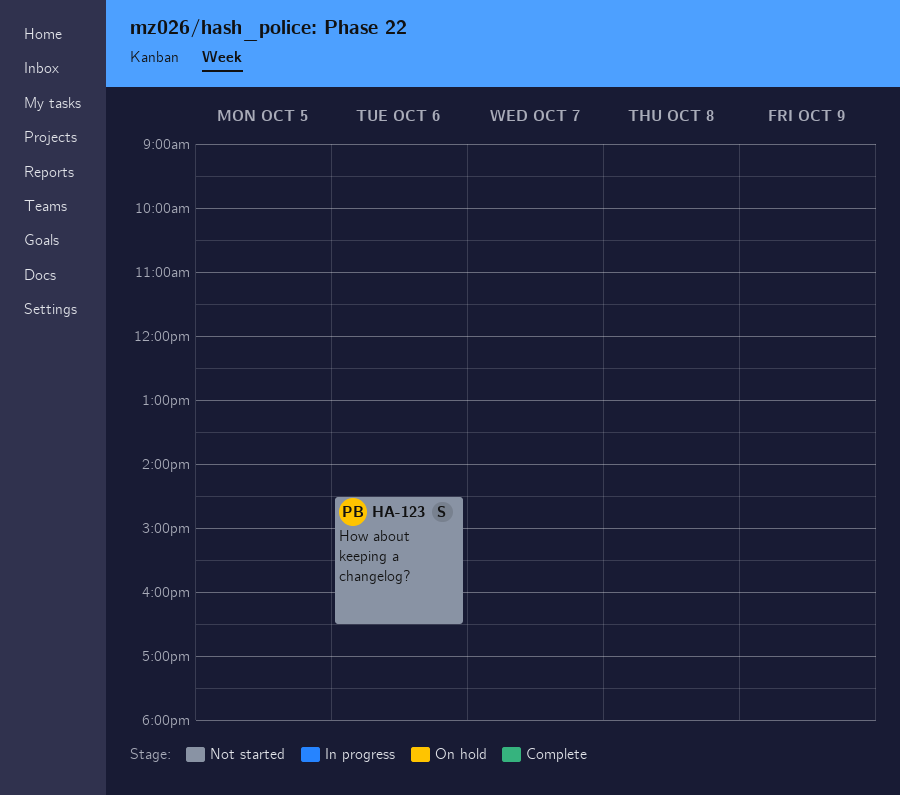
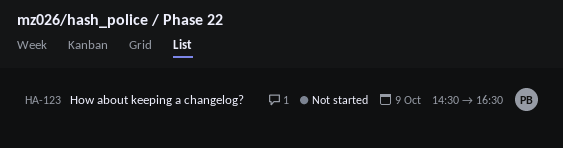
HA-123, day: Oct 6 -> Oct 9

